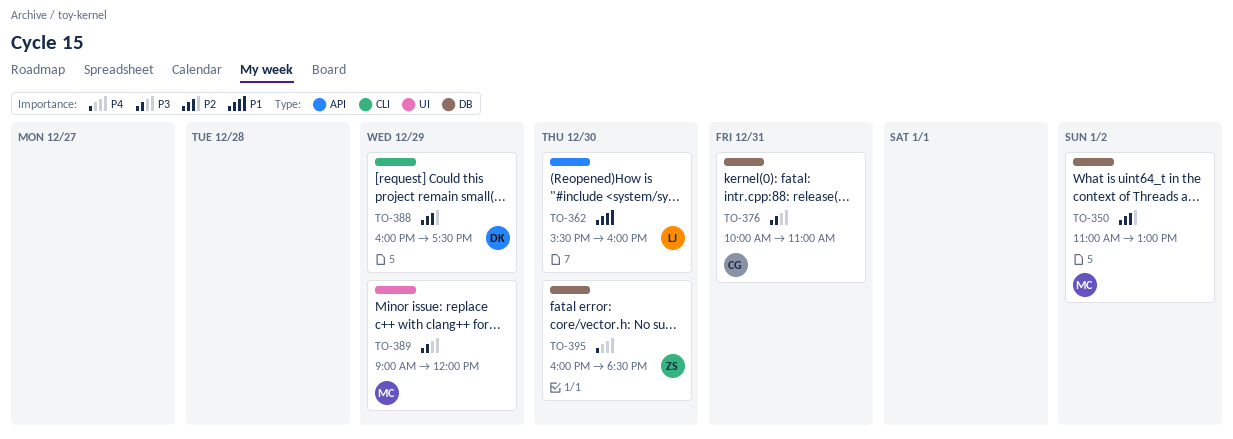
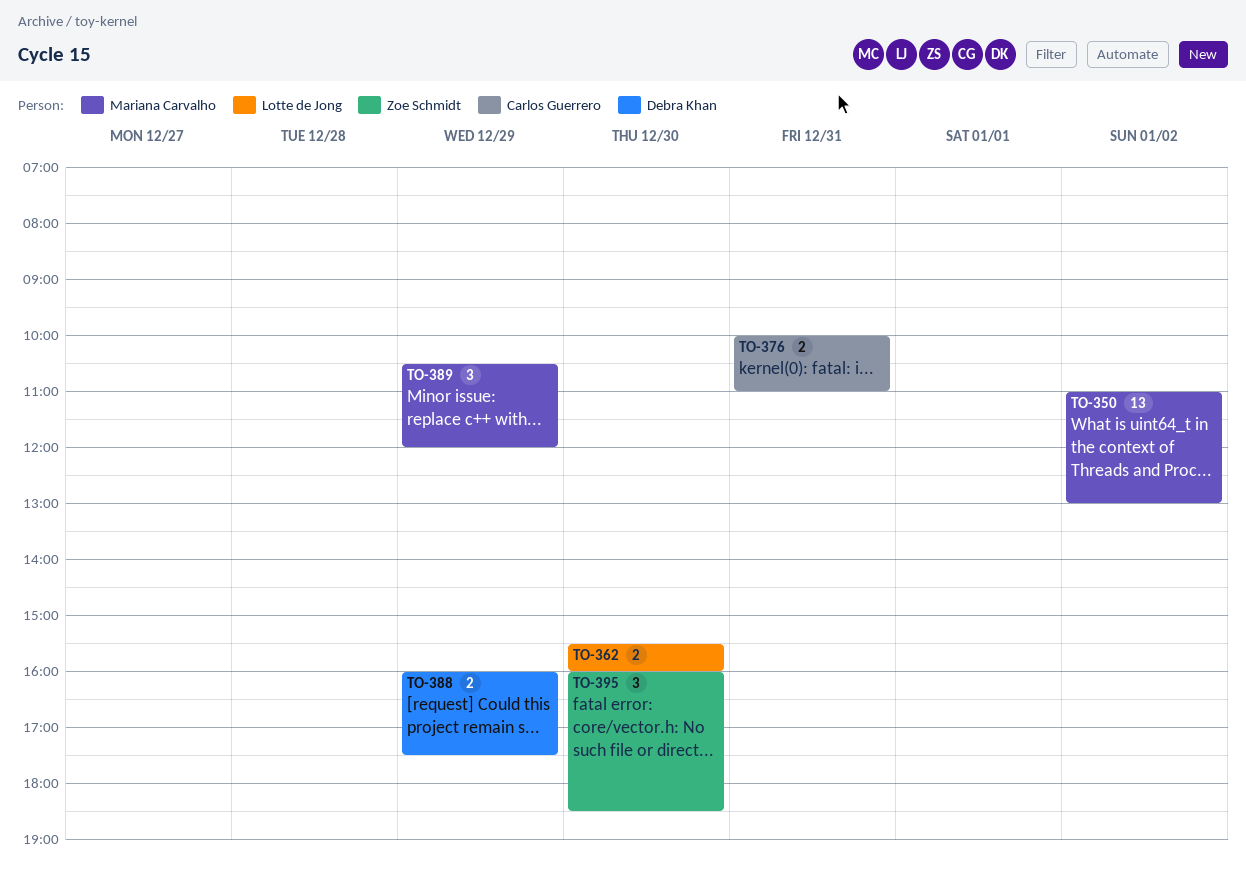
TO-389, begins: 09:00 -> 10:30

